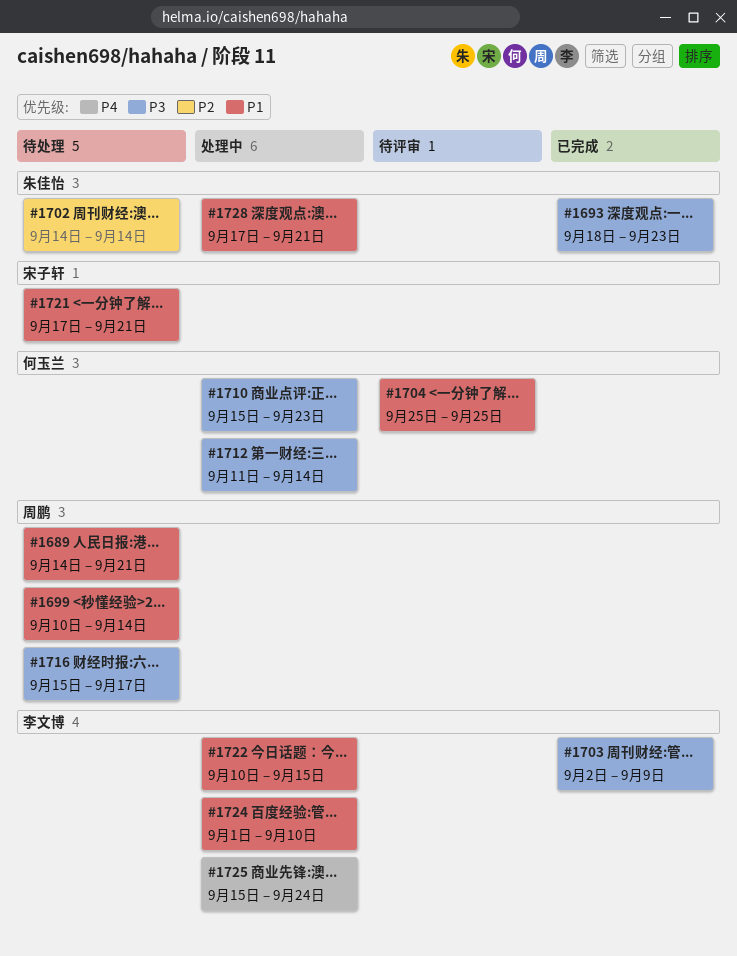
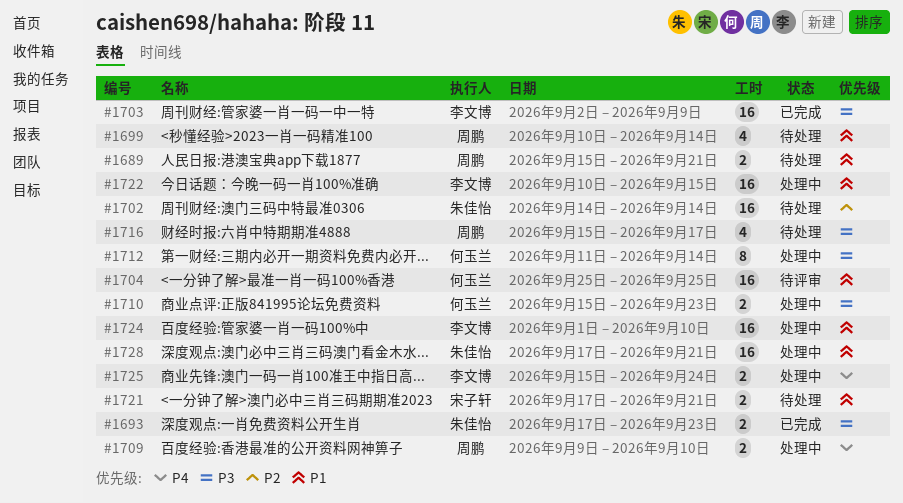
#1689, start: Sep 14 -> Sep 15
#1693, start: Sep 18 -> Sep 17
#1709: none -> present

